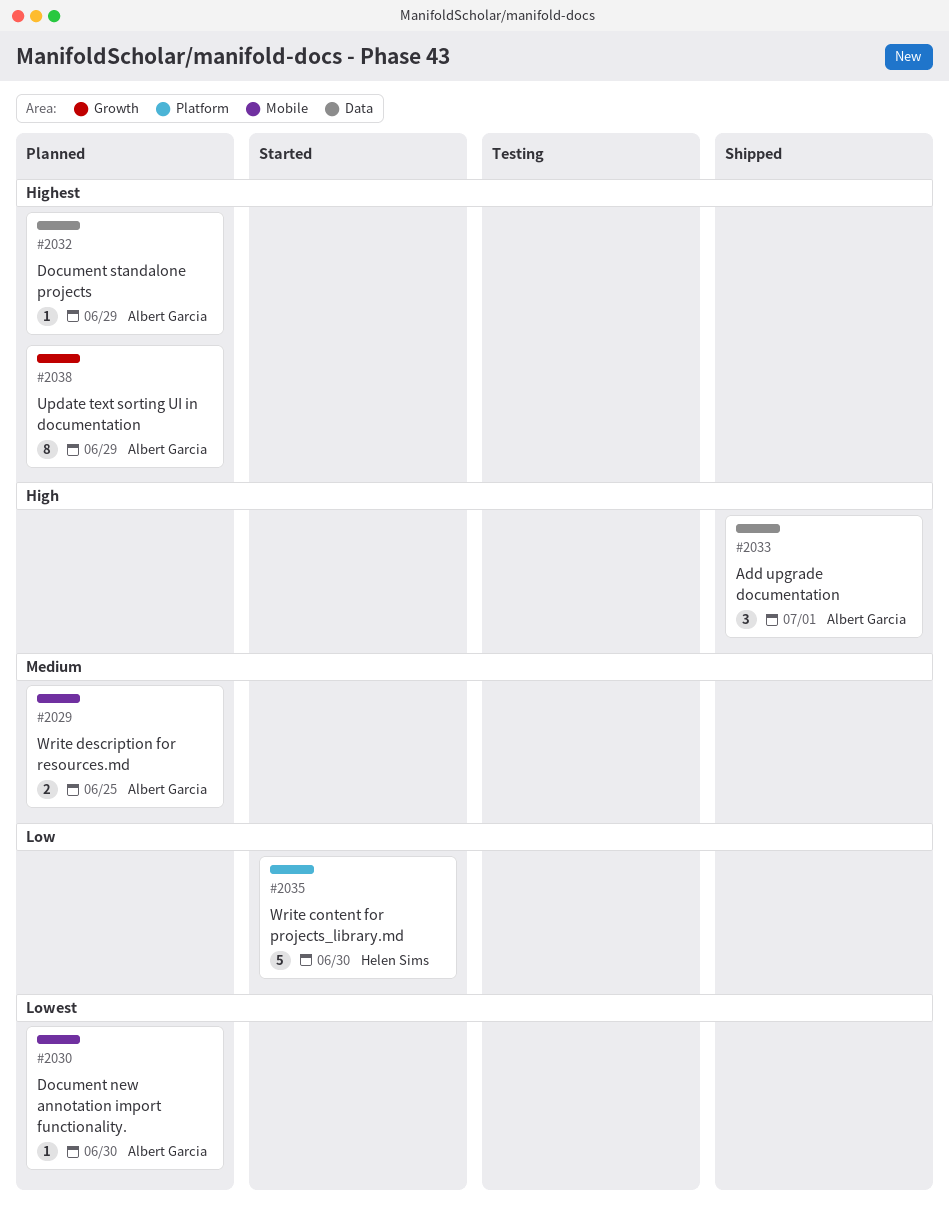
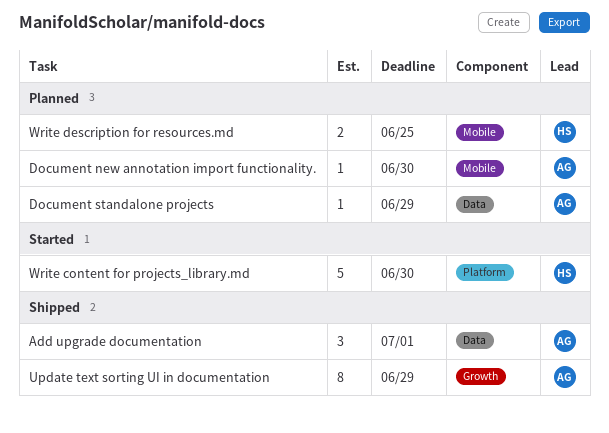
Update text sorting UI in documentation, status: Planned -> Shipped
Write description for resources.md, owner: Albert Garcia -> Helen Sims

